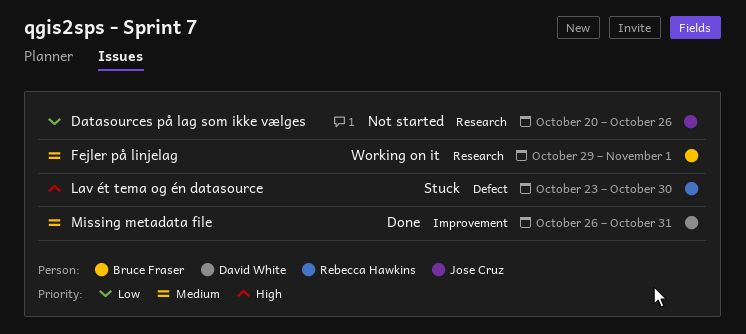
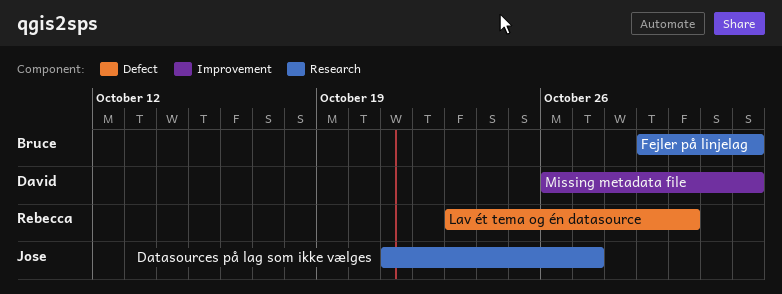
Datasources på lag som ikke vælges, start: Oct 20 -> Oct 21
Datasources på lag som ikke vælges, due: Oct 26 -> Oct 27
Missing metadata file, due: Oct 31 -> Nov 1

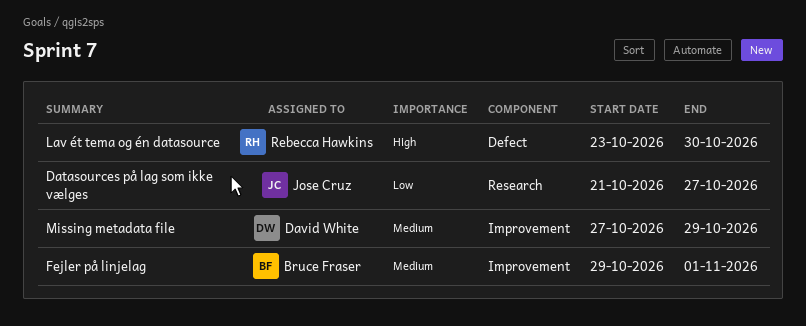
Fejler på linjelag, label: Research -> Improvement
Missing metadata file, start: Oct 26 -> Oct 27
Missing metadata file, due: Nov 1 -> Oct 29

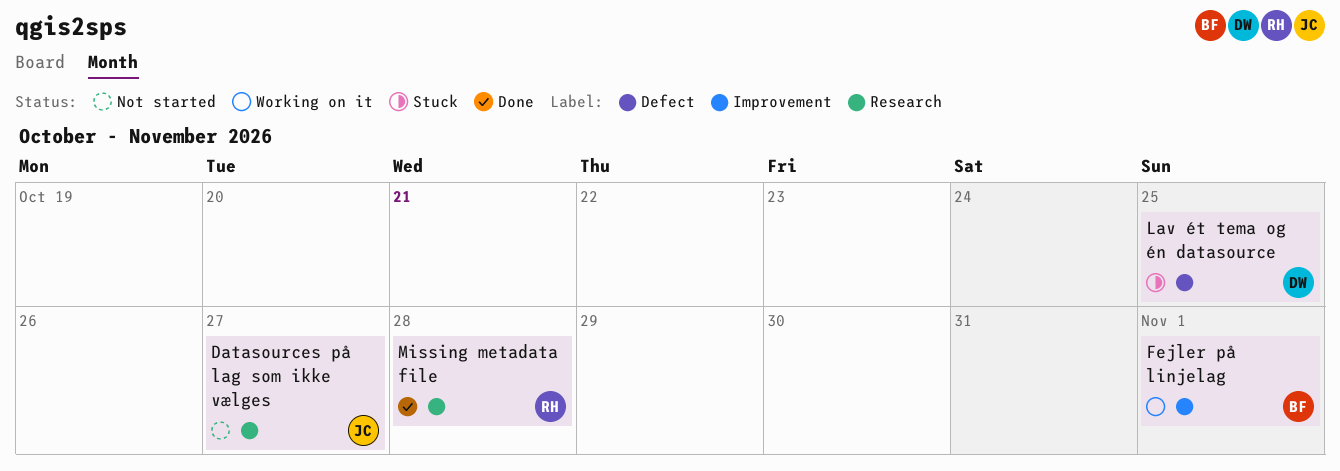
Lav ét tema og én datasource, owner: Rebecca Hawkins -> David White
Lav ét tema og én datasource, due: Oct 30 -> Oct 25
Missing metadata file, owner: David White -> Rebecca Hawkins
Missing metadata file, label: Improvement -> Research
Missing metadata file, due: Oct 29 -> Oct 28

